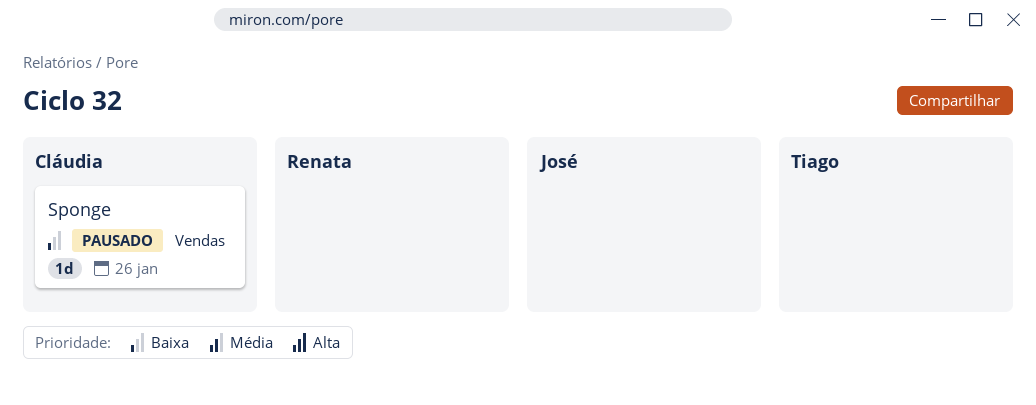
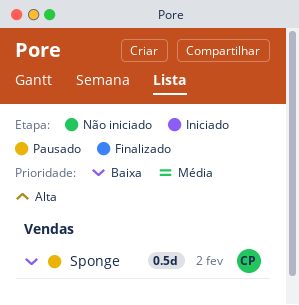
Sponge, estimate: 1d -> 0.5d
Sponge, due: Jan 26 -> Feb 2

